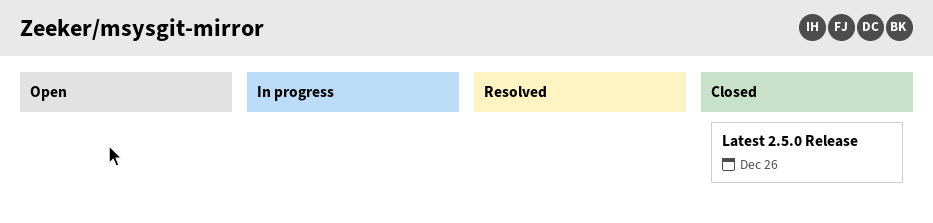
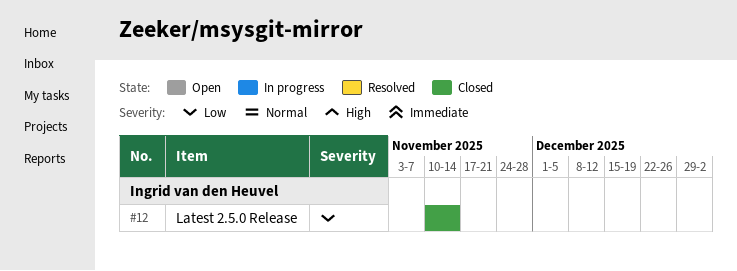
Latest 2.5.0 Release, due: Dec 26 -> Nov 14

